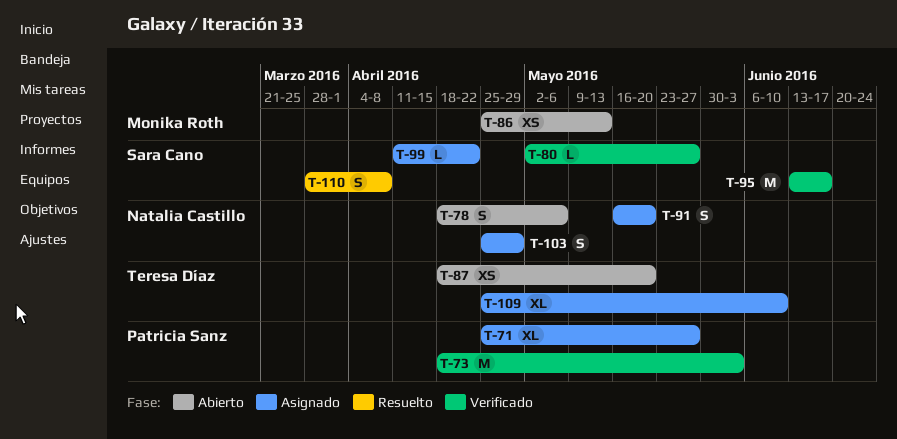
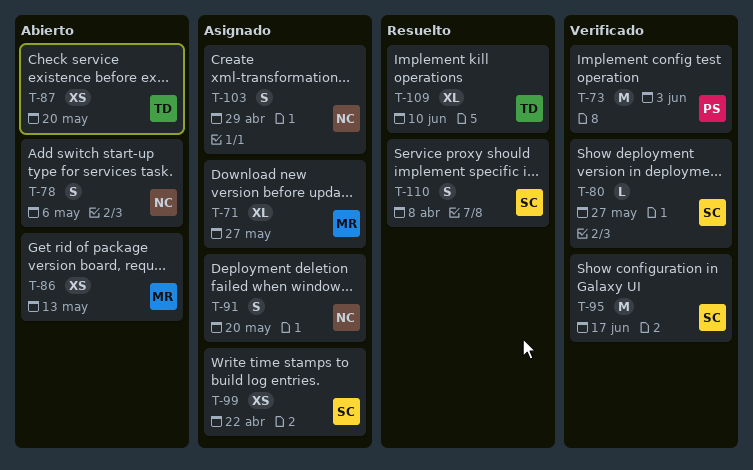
T-71, owner: Patricia Sanz -> Monika Roth
T-99, estimate: L -> XS
T-109, status: Asignado -> Resuelto

